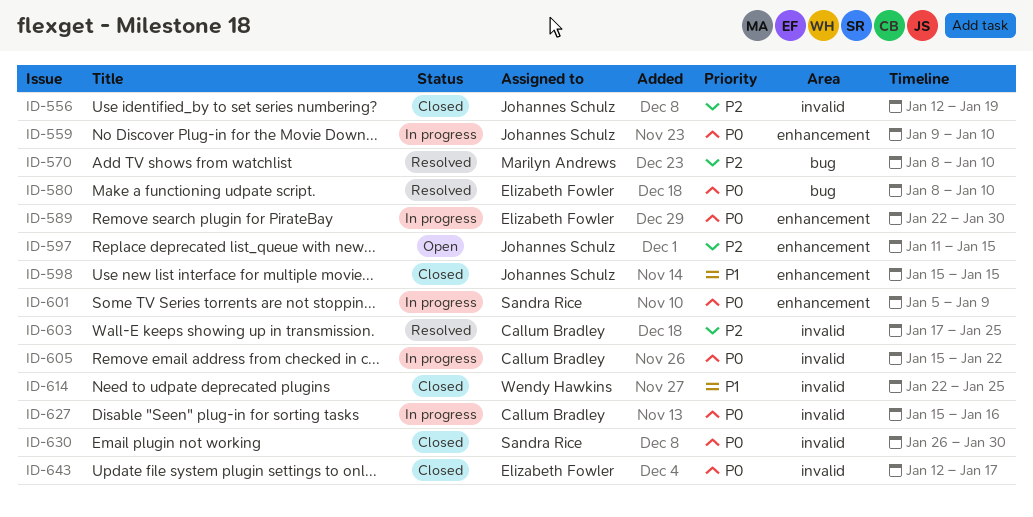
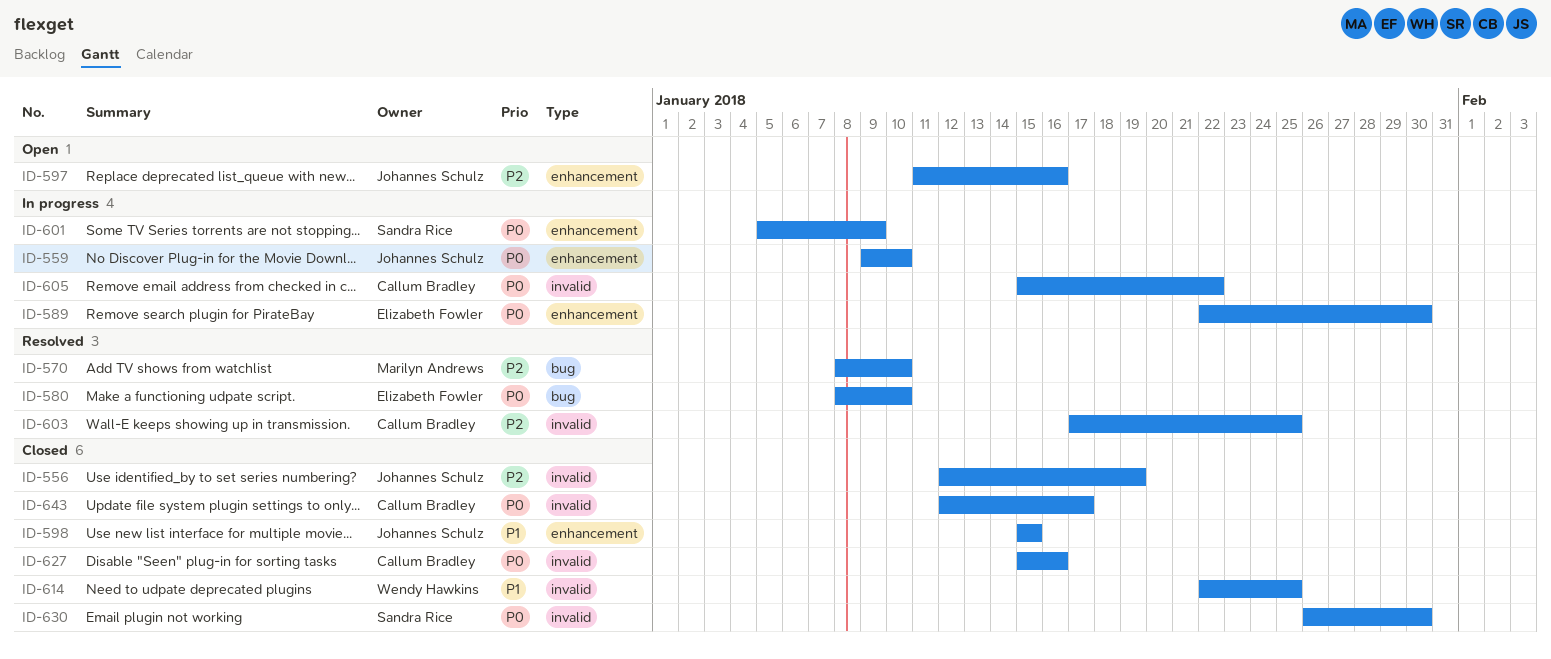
ID-597, due: Jan 15 -> Jan 16
ID-627, status: In progress -> Closed
ID-643, owner: Elizabeth Fowler -> Callum Bradley

